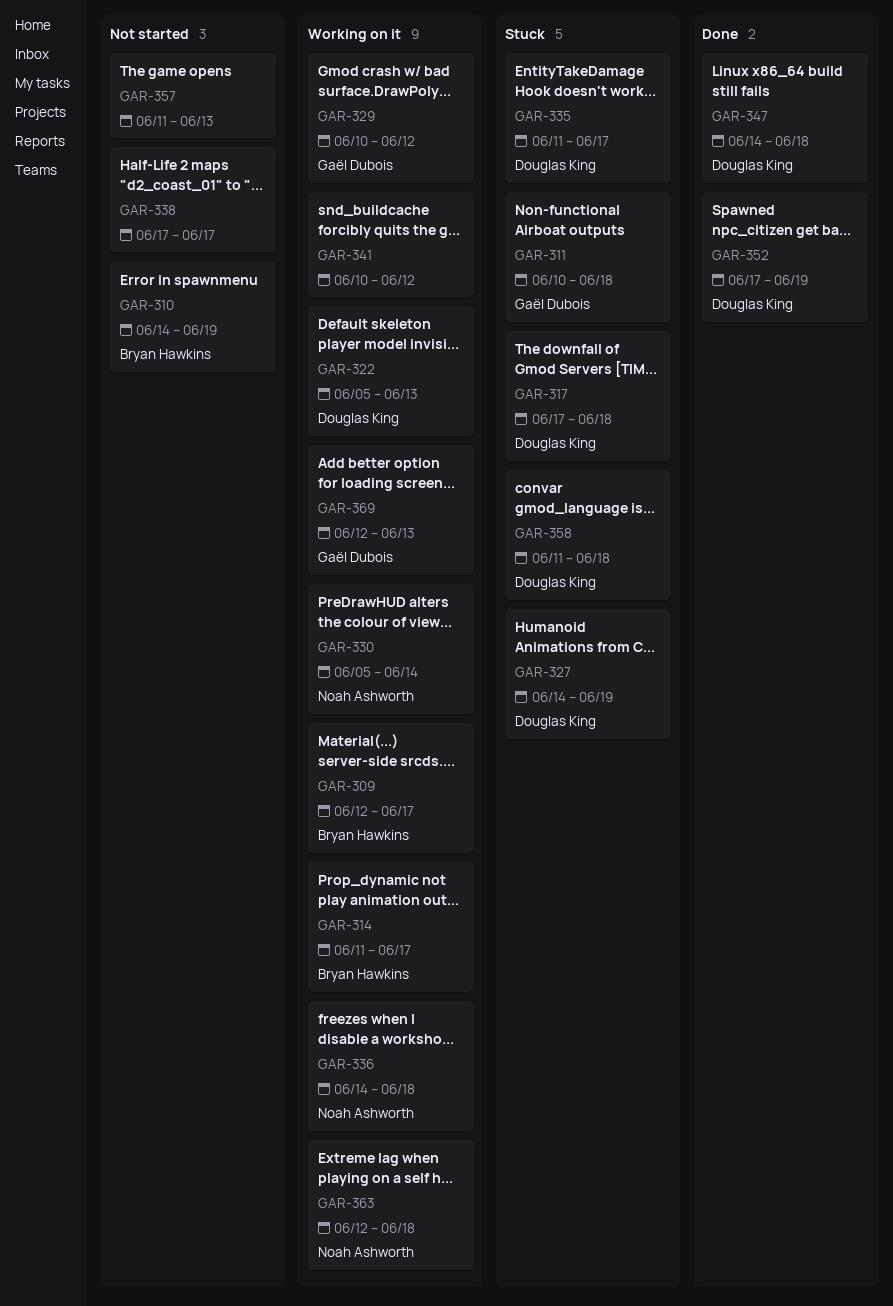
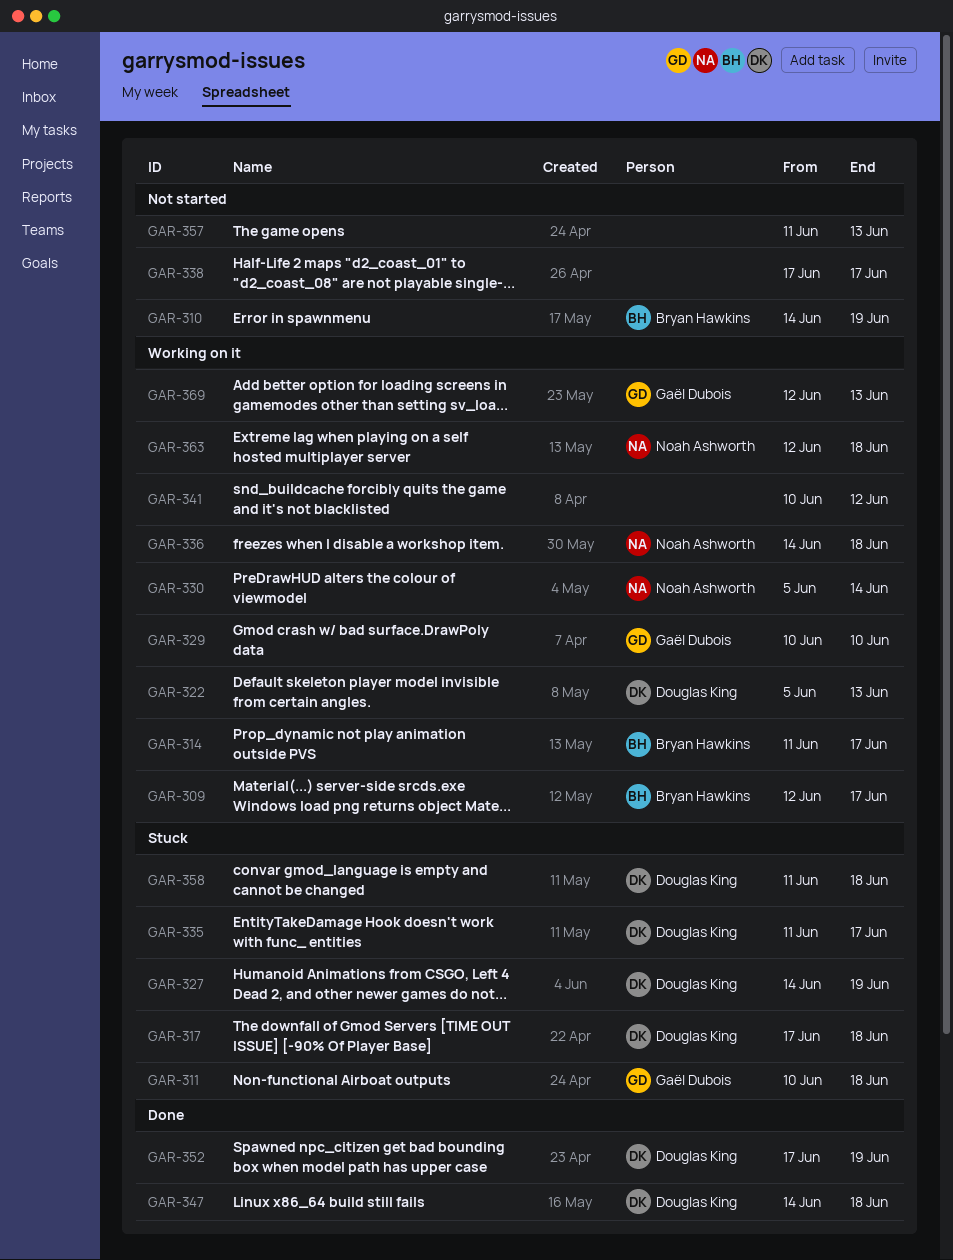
GAR-329, due: Jun 12 -> Jun 10

